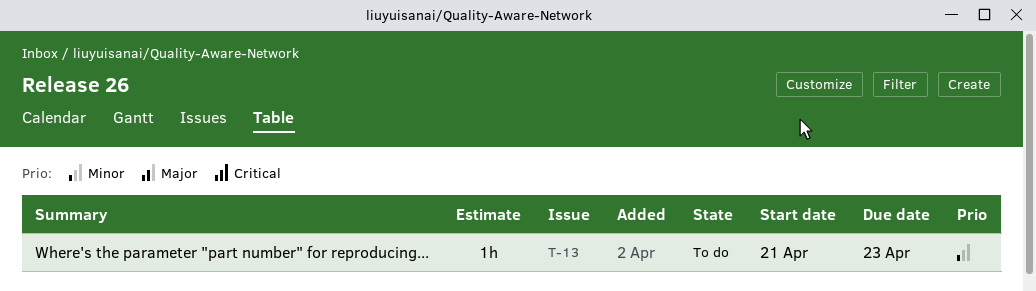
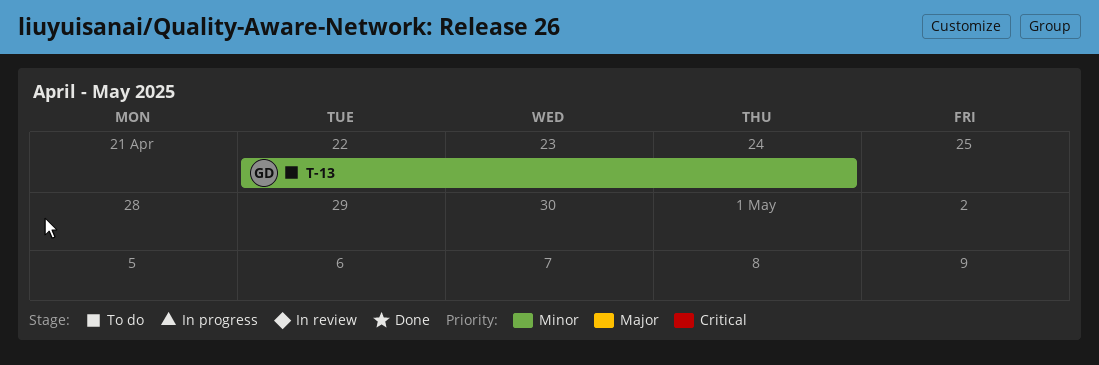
T-13, start: Apr 21 -> Apr 22
T-13, due: Apr 23 -> Apr 24

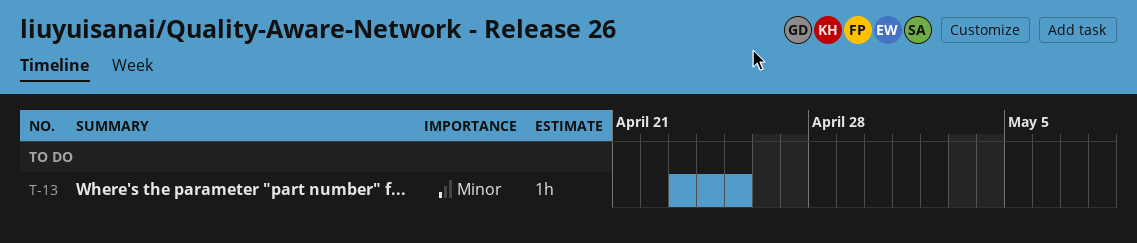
T-13, start: Apr 22 -> Apr 23
T-13, due: Apr 24 -> Apr 25

